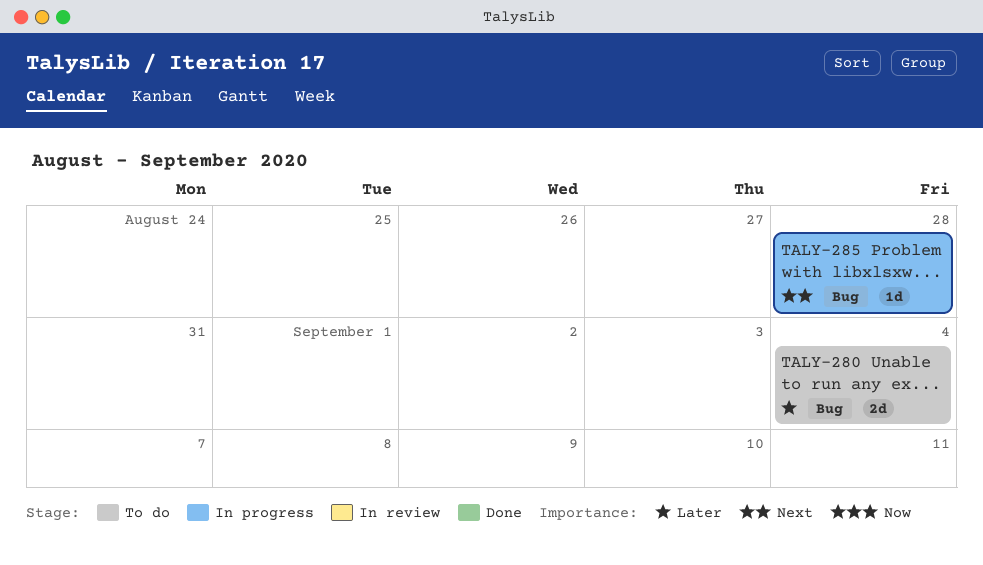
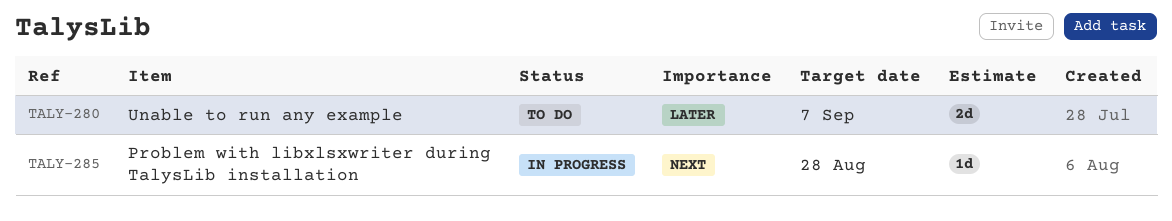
TALY-280, due: Sep 4 -> Sep 7

